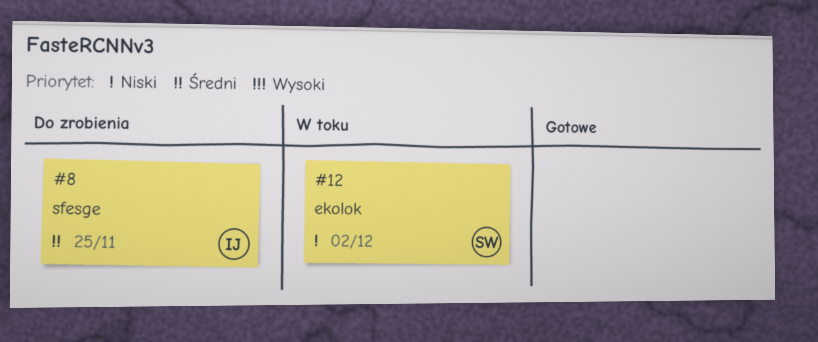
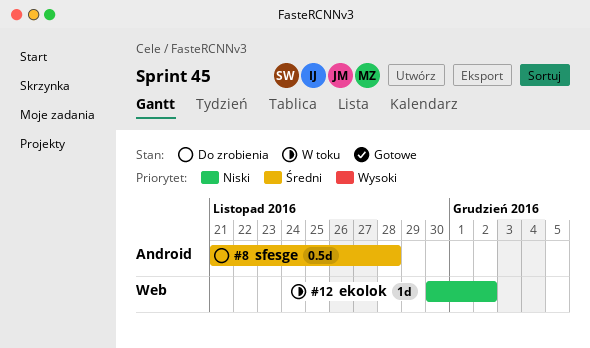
#8, due: Nov 25 -> Nov 28

